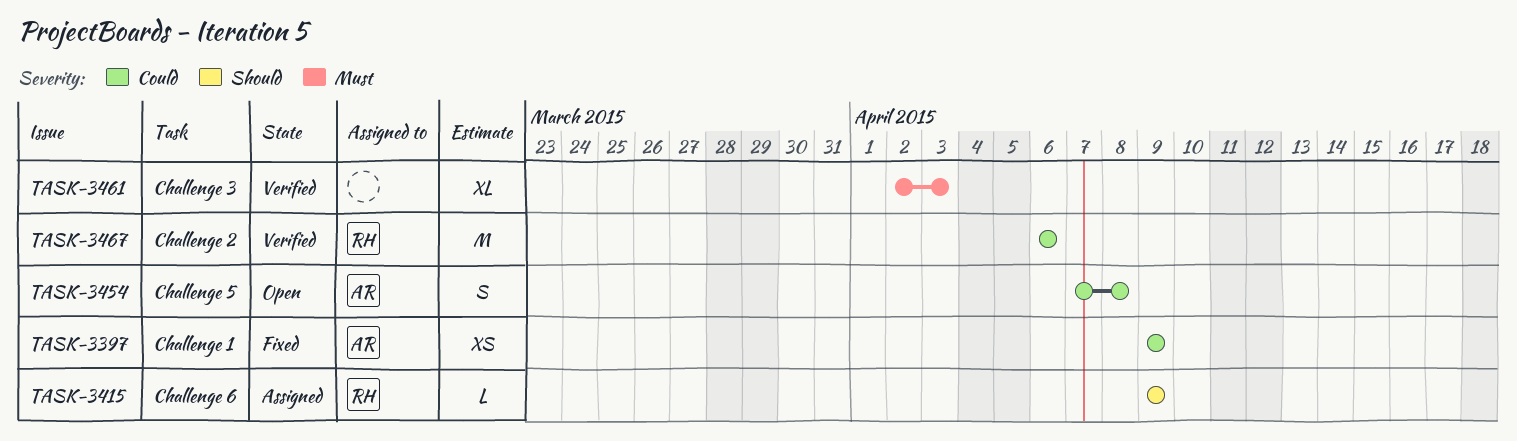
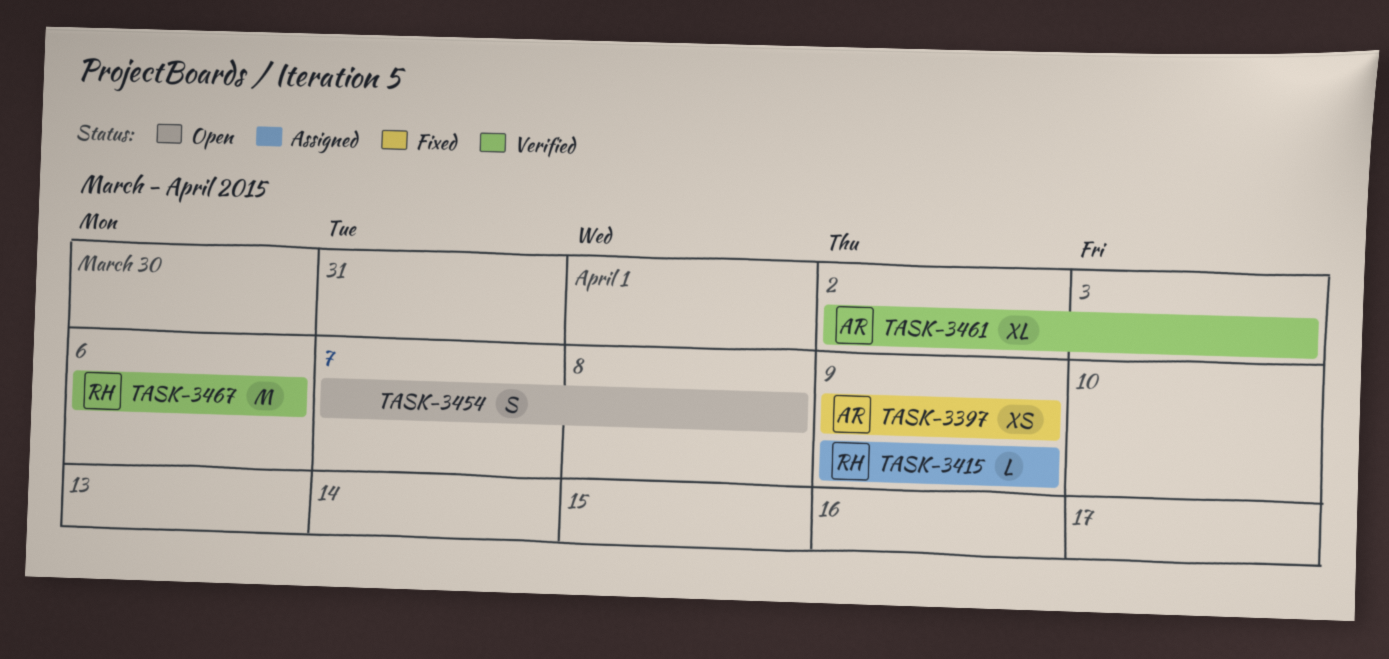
TASK-3454, owner: AR -> none
TASK-3461, owner: none -> AR

